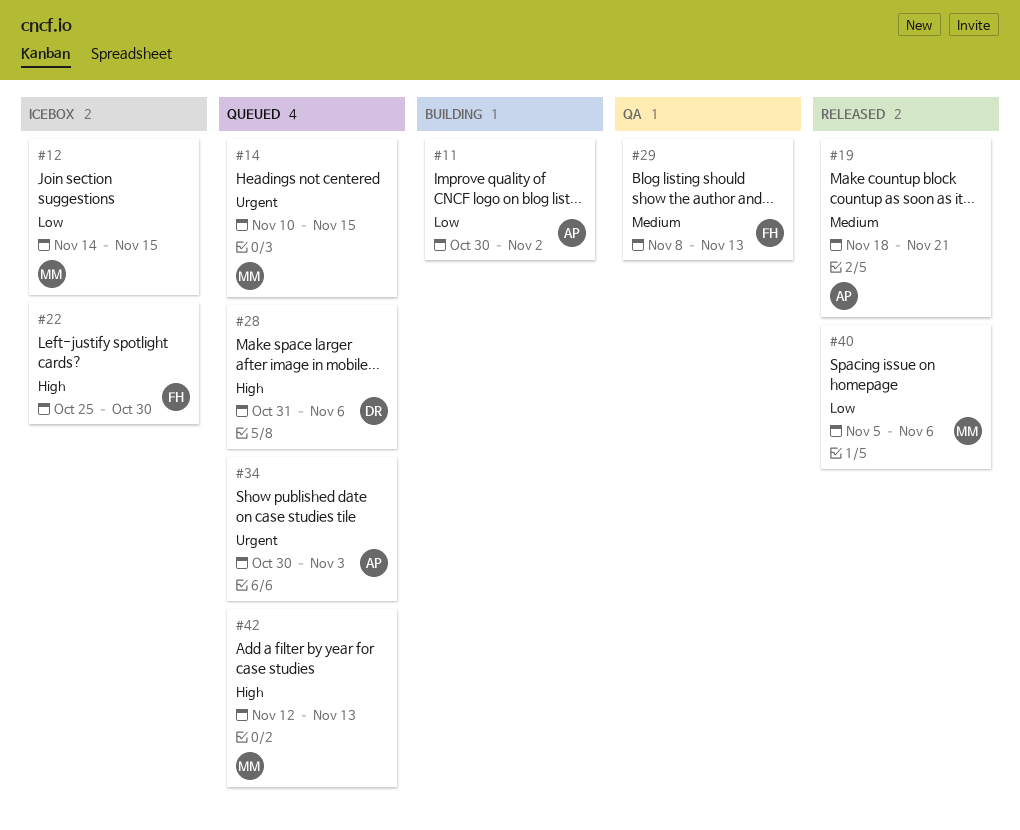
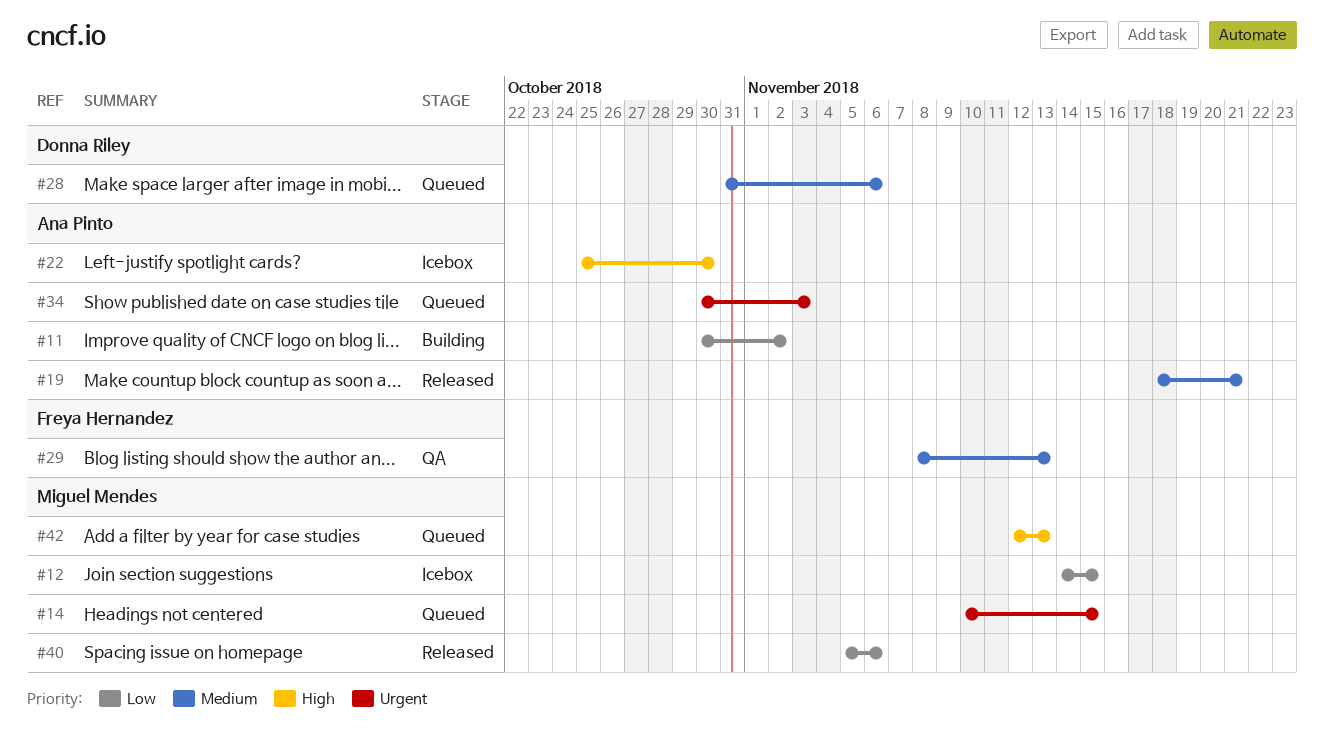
#22, owner: Freya Hernandez -> Ana Pinto
#28, priority: High -> Medium

